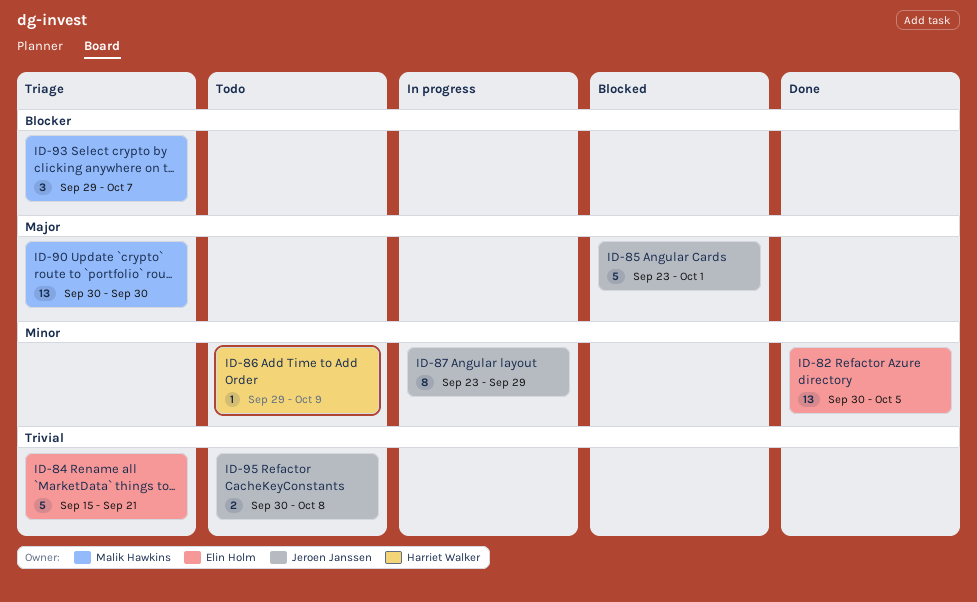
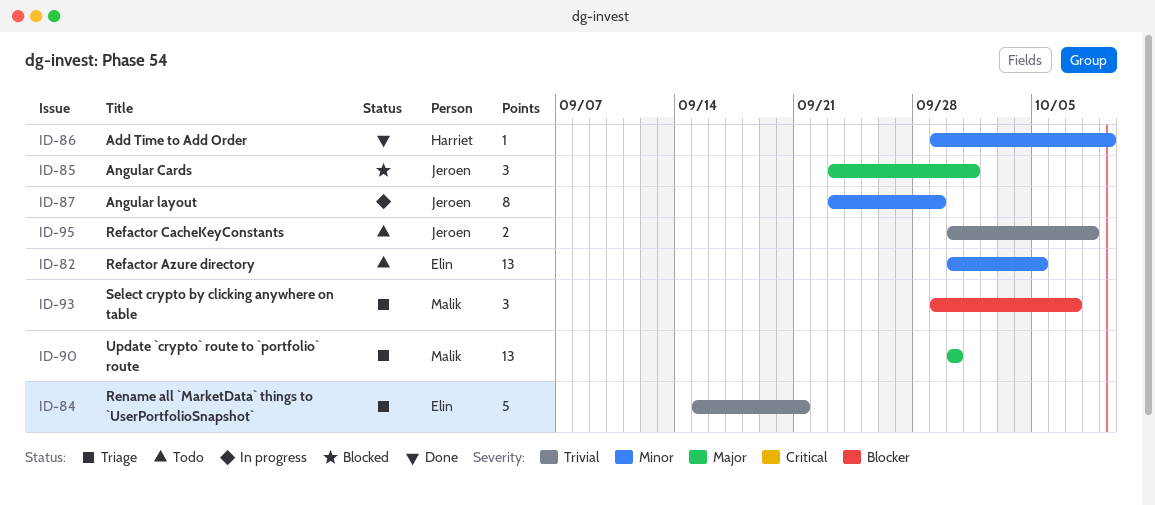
ID-82, status: Done -> Todo
ID-85, estimate: 5 -> 3
ID-86, status: Todo -> Done

